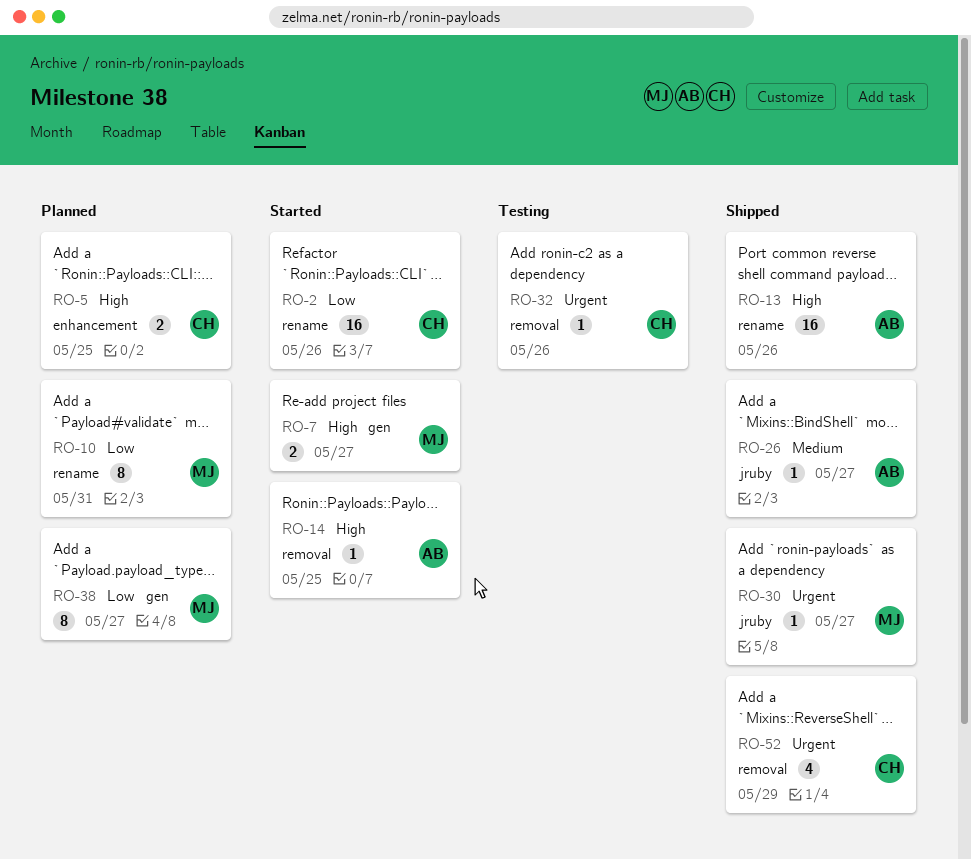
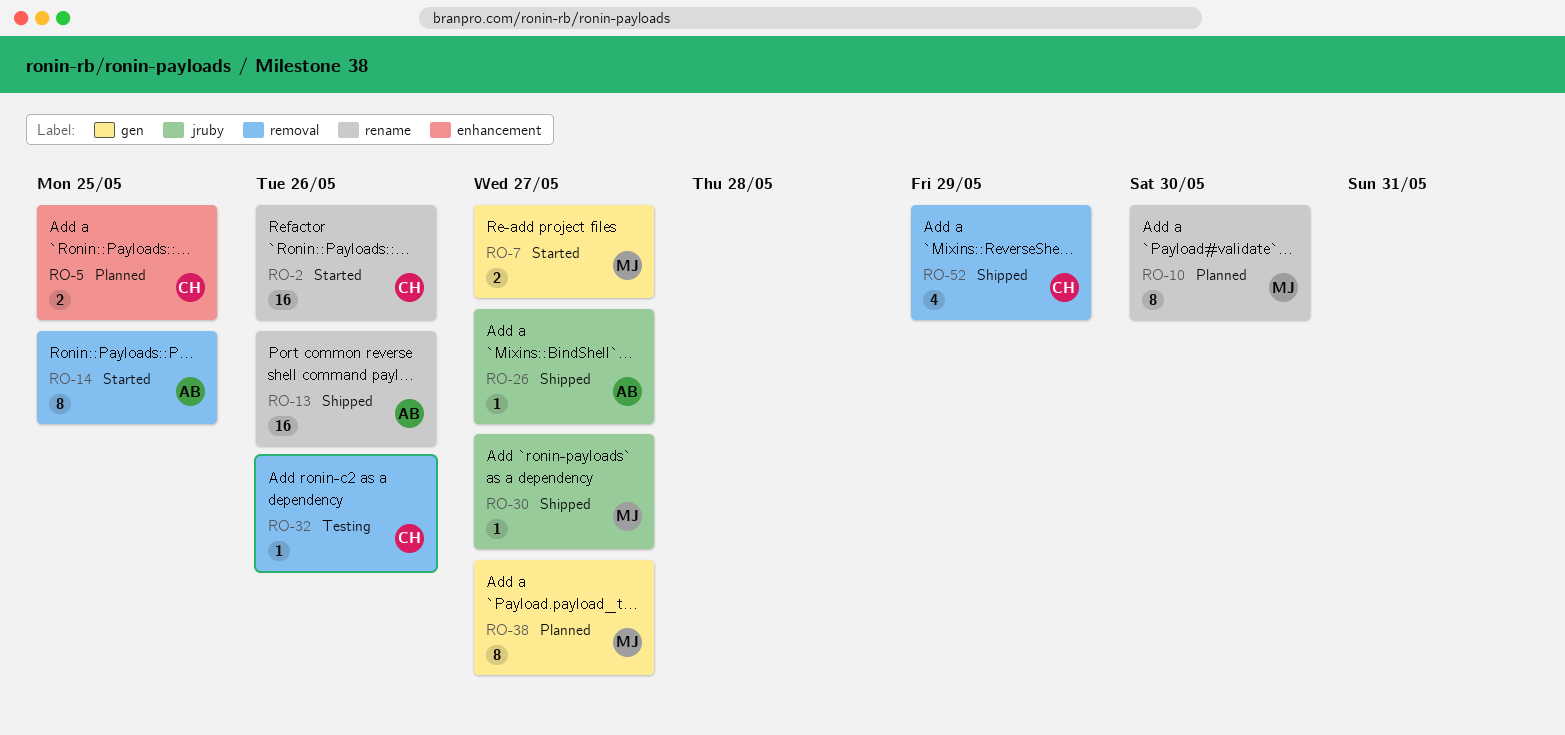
RO-10, due: May 31 -> May 30
RO-14, estimate: 1 -> 8

